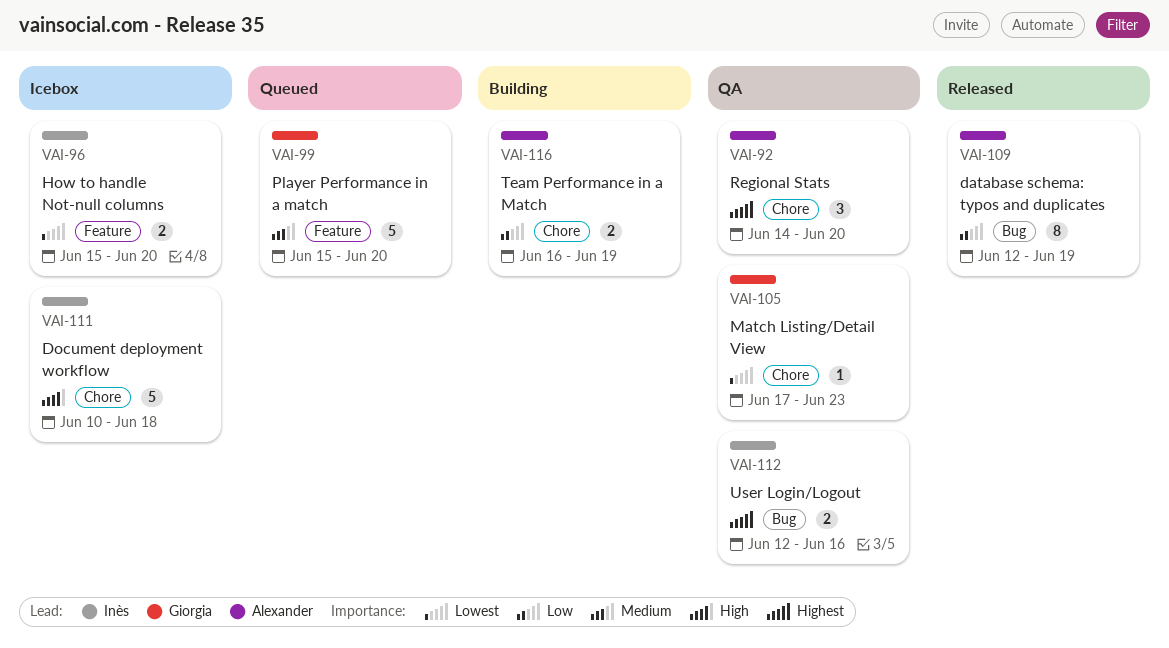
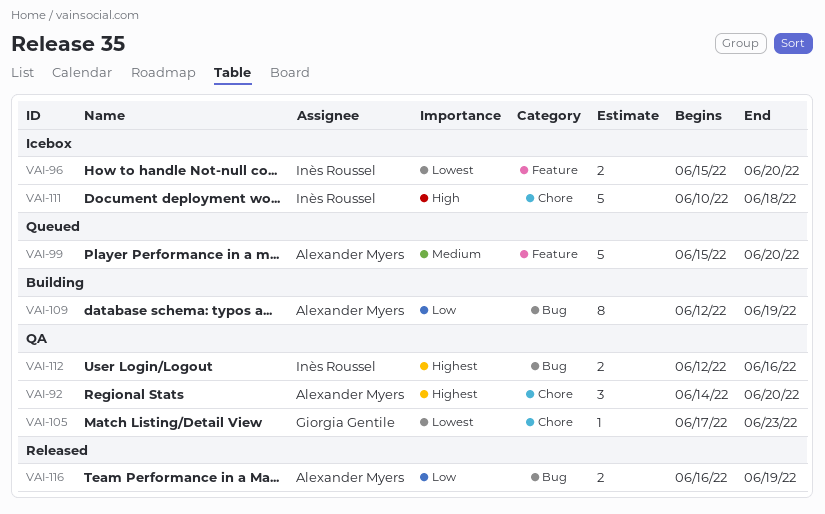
VAI-99, owner: Giorgia Gentile -> Alexander Myers
VAI-109, status: Released -> Building
VAI-116, status: Building -> Released
VAI-116, label: Chore -> Bug

